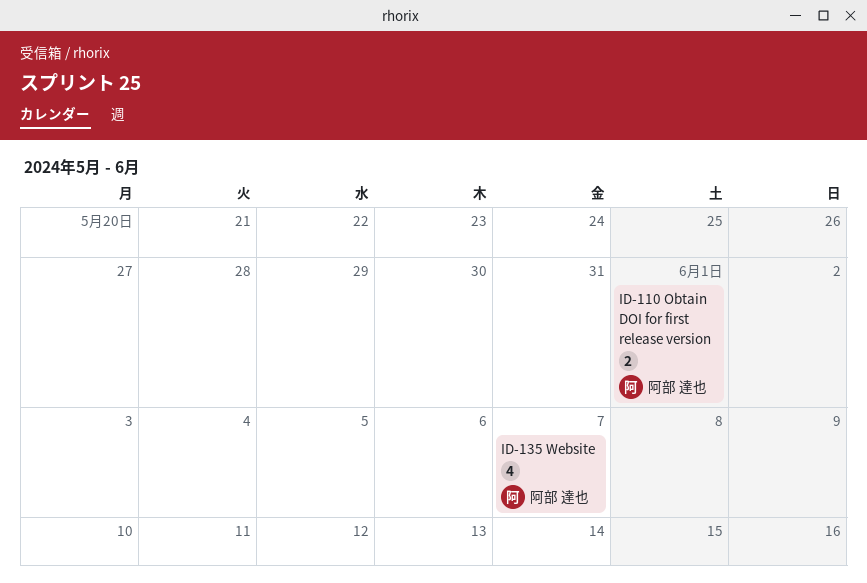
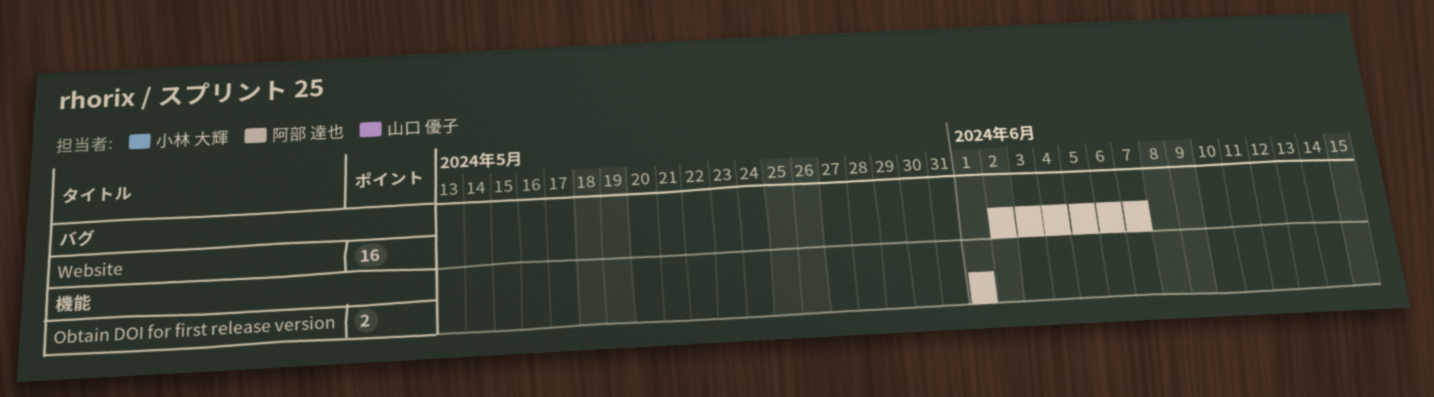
Website, estimate: 4 -> 16

